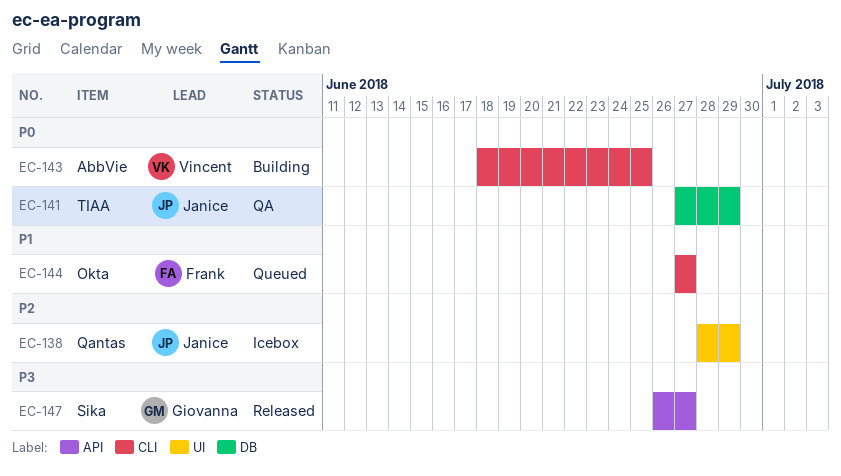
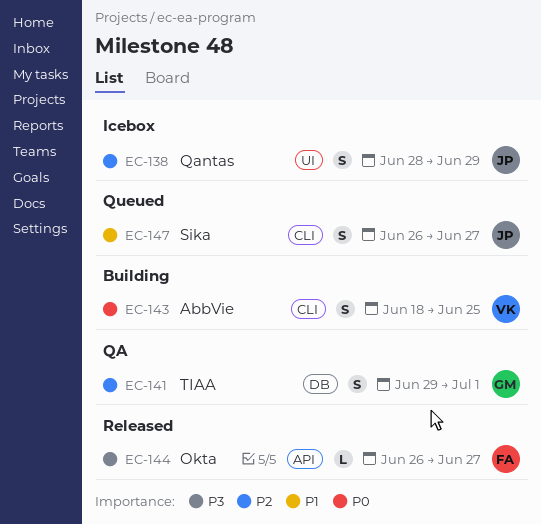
EC-141, owner: Janice -> Giovanna
EC-141, priority: P0 -> P2
EC-141, start: Jun 27 -> Jun 29
EC-141, due: Jun 29 -> Jul 1
EC-144, status: Queued -> Released
EC-144, priority: P1 -> P3
EC-144, label: CLI -> API
EC-144, start: Jun 27 -> Jun 26
EC-147, status: Released -> Queued
EC-147, owner: Giovanna -> Janice
EC-147, priority: P3 -> P1
EC-147, label: API -> CLI

